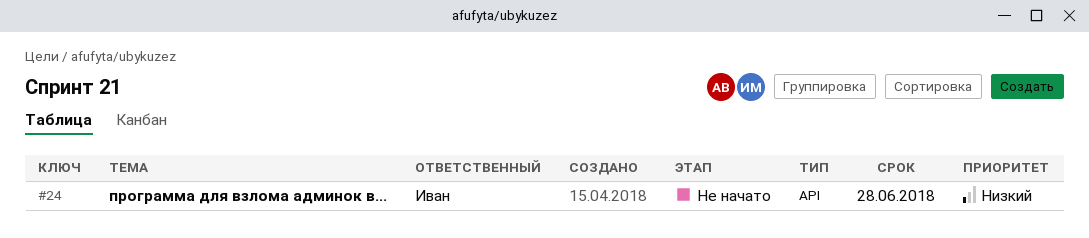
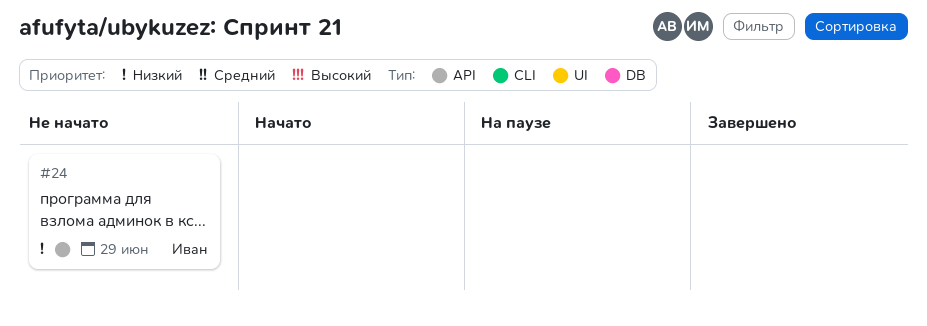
#24, due: Jun 28 -> Jun 29

